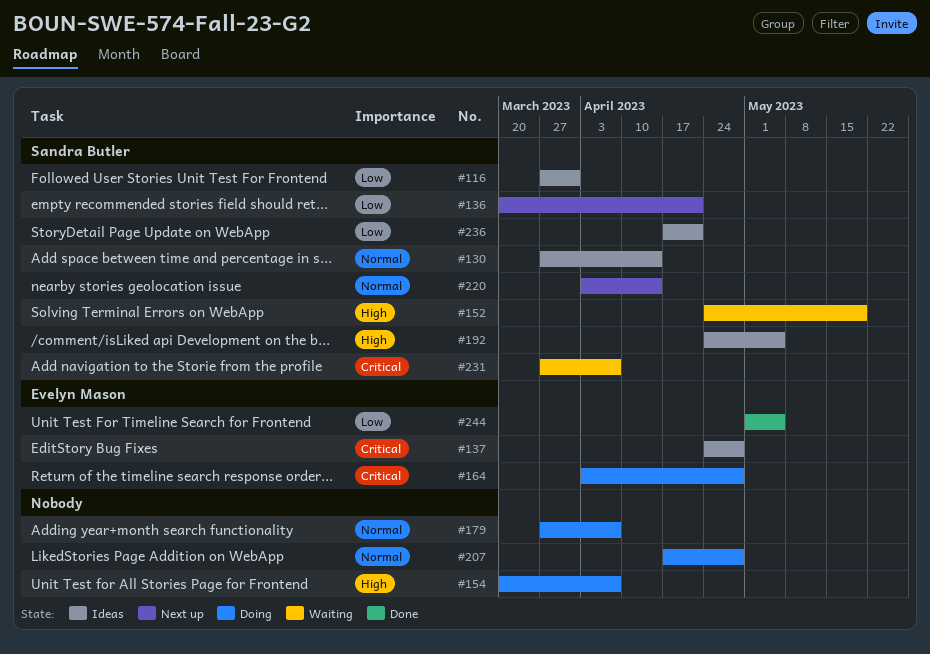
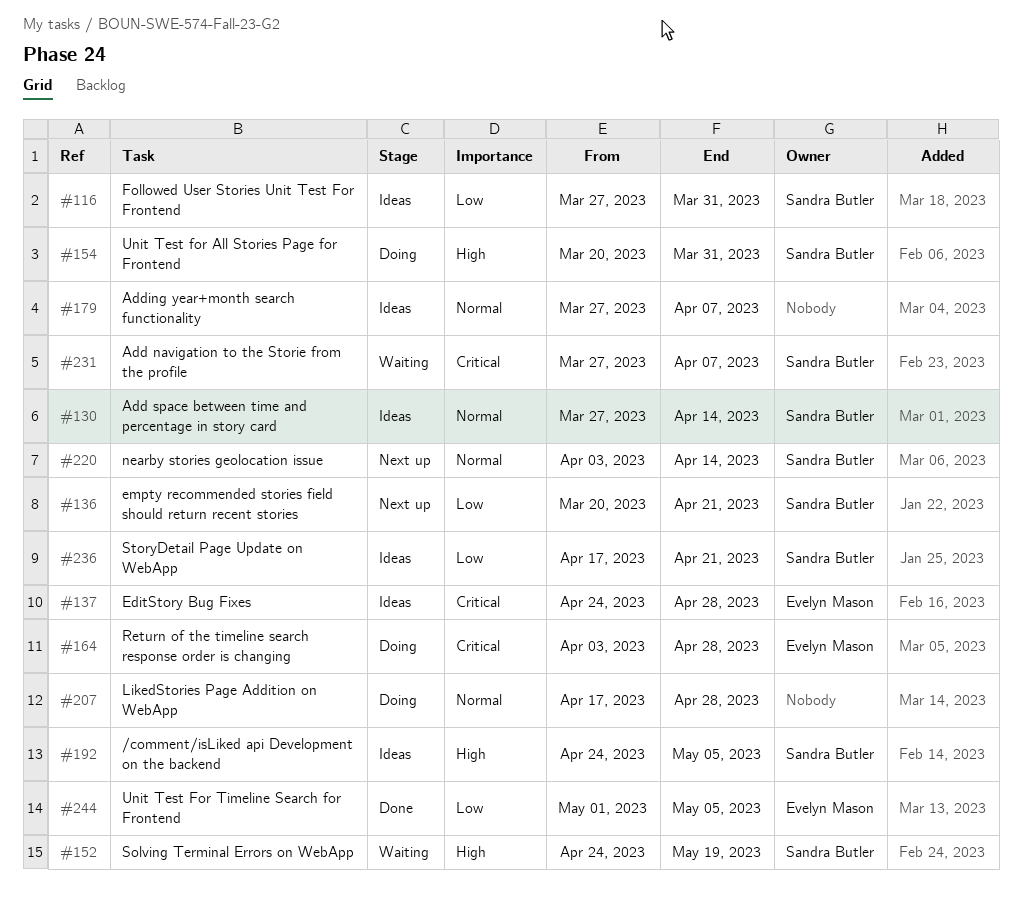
#154, owner: none -> Sandra Butler
#154, due: Apr 7 -> Mar 31
#179, status: Doing -> Ideas

